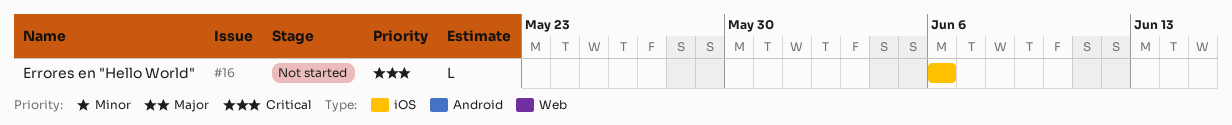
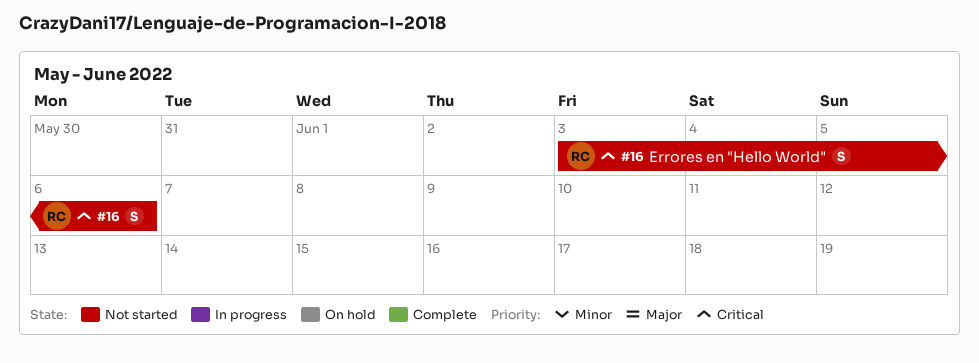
#16, estimate: L -> S
#16, start: Jun 6 -> Jun 3

